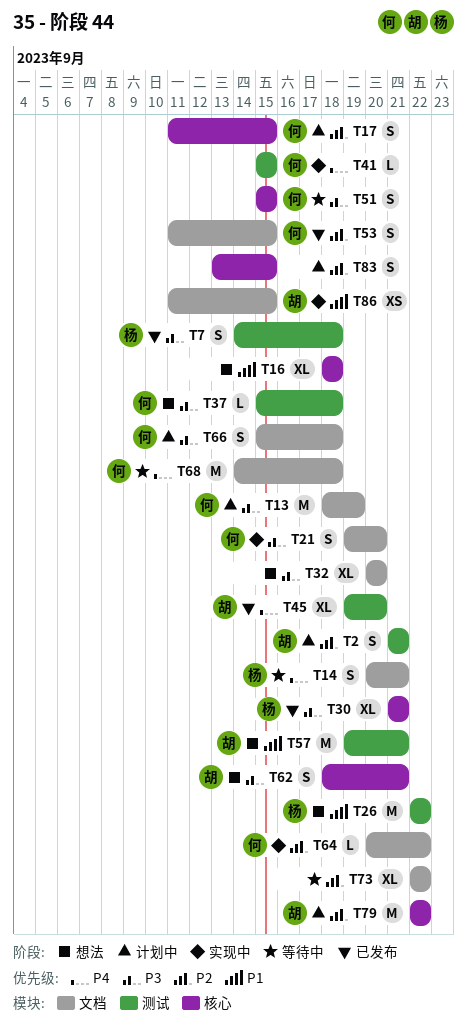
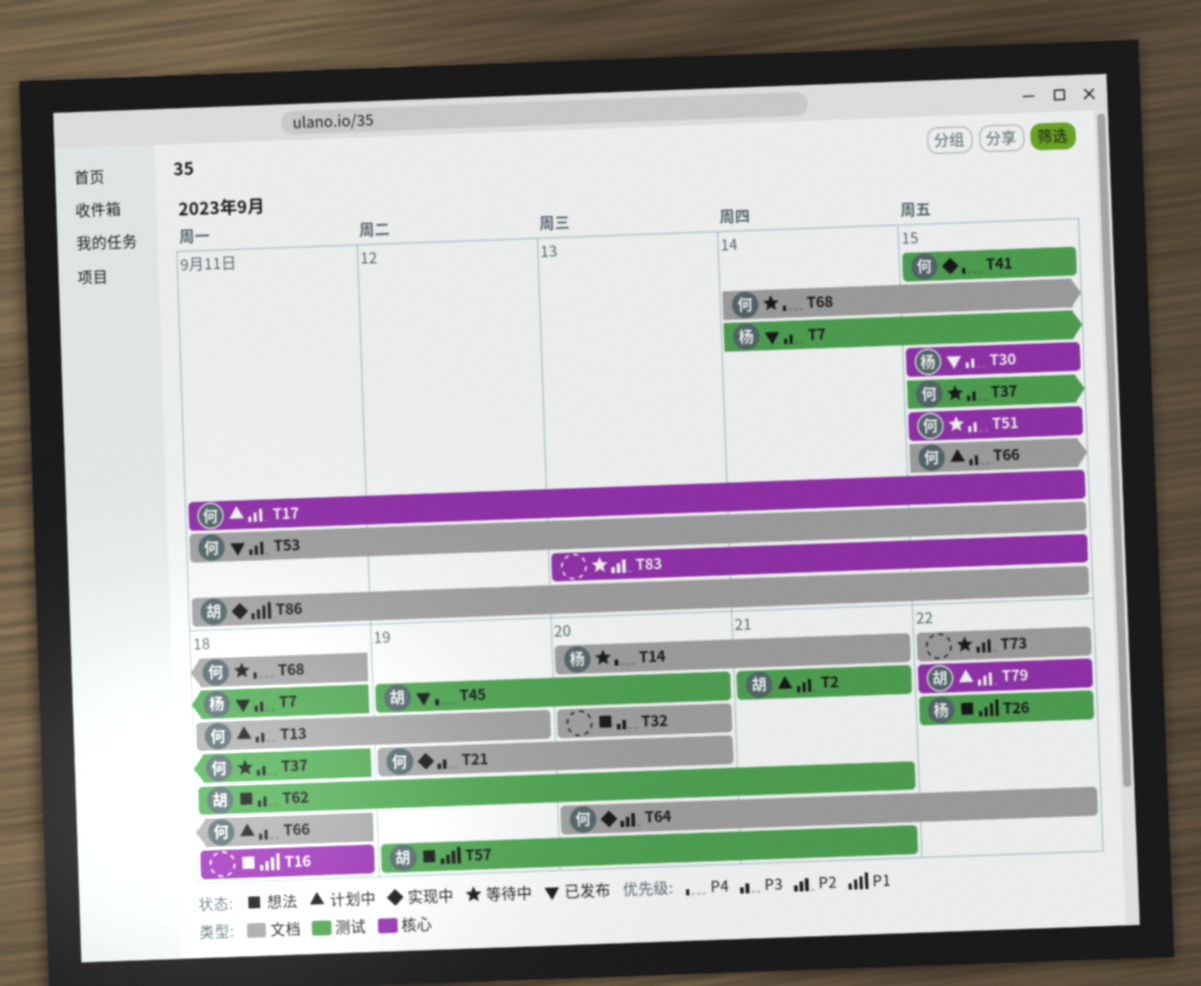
T30, start: Sep 21 -> Sep 15
T30, due: Sep 21 -> Sep 15
T37, status: 想法 -> 等待中
T62, label: 核心 -> 测试
T83, status: 计划中 -> 等待中

